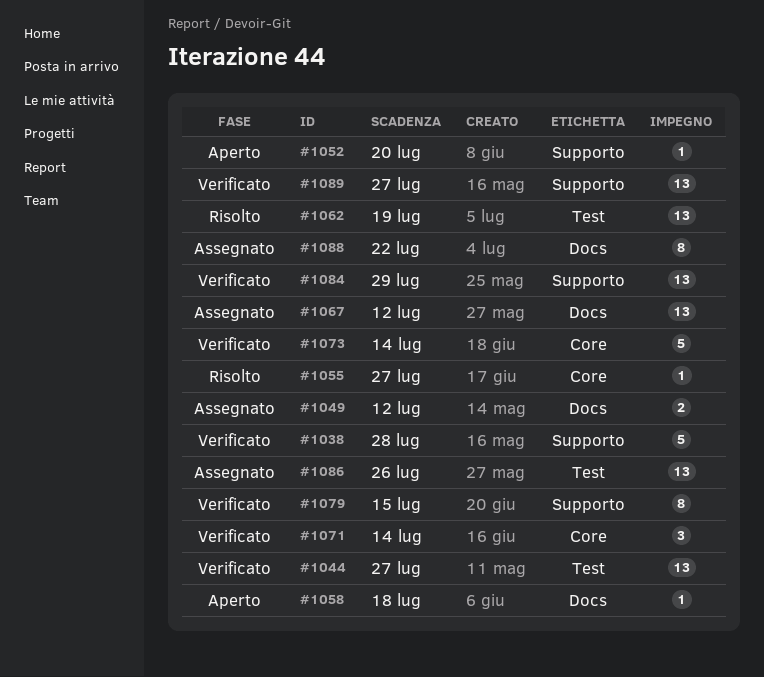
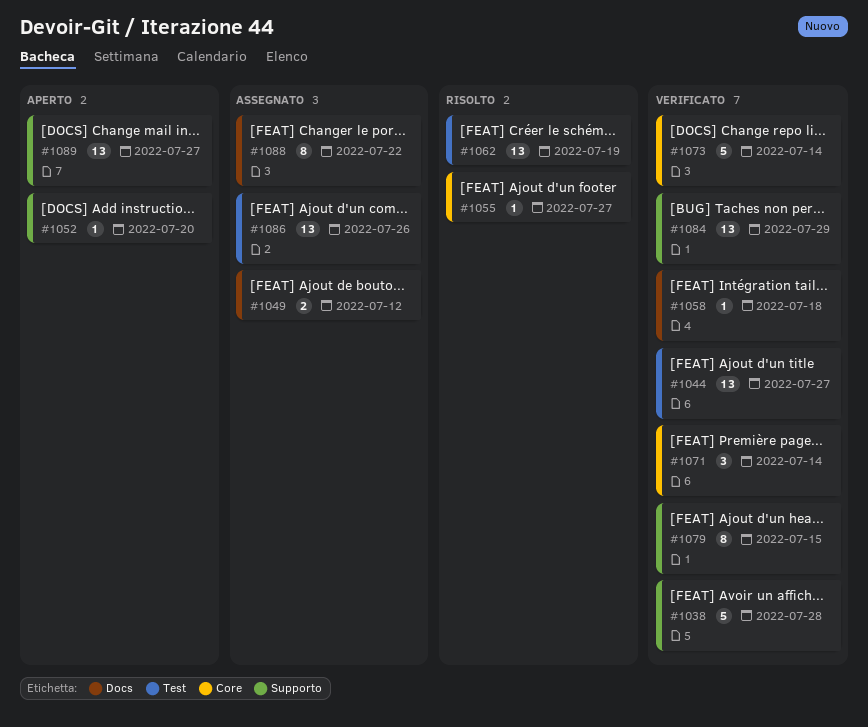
#1058, status: Aperto -> Verificato
#1067: present -> none
#1089, status: Verificato -> Aperto

